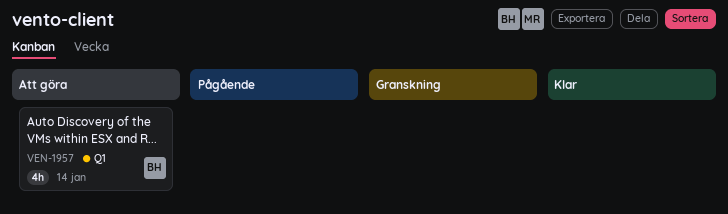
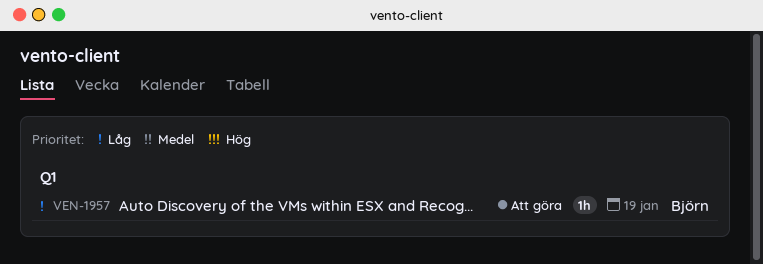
VEN-1957, estimate: 4h -> 1h
VEN-1957, due: Jan 14 -> Jan 19

